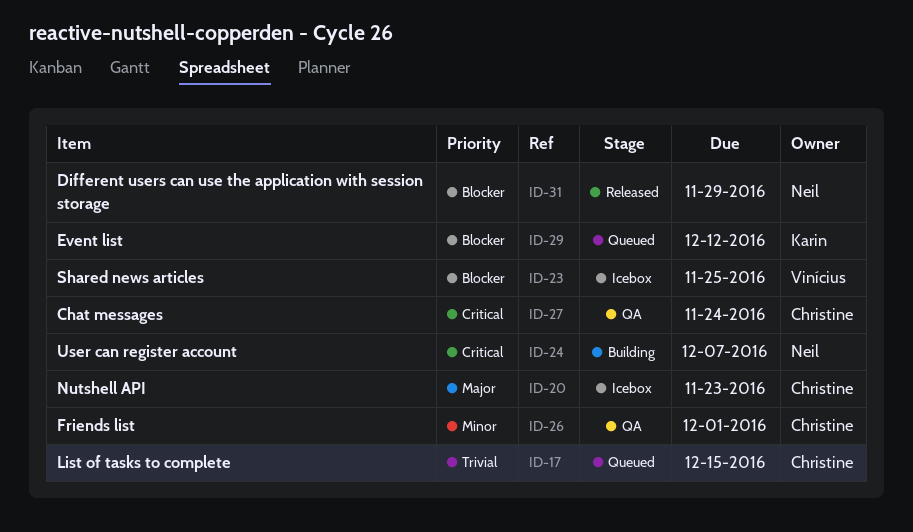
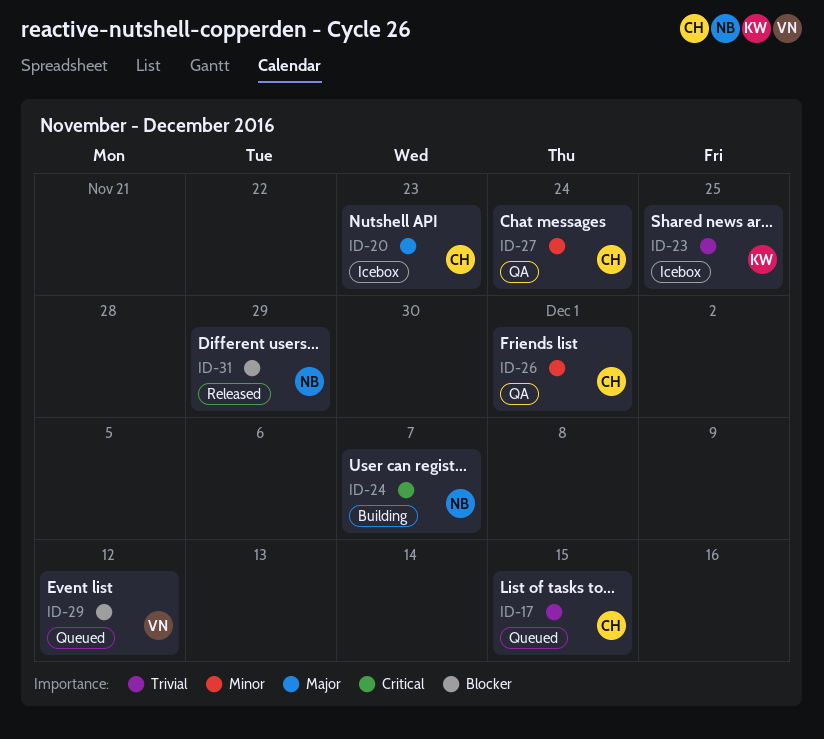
ID-23, owner: Vinícius -> Karin
ID-23, priority: Blocker -> Trivial
ID-27, priority: Critical -> Minor
ID-29, owner: Karin -> Vinícius

